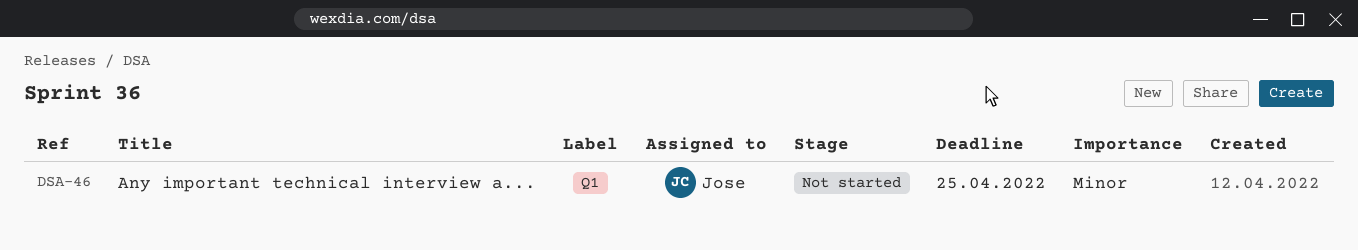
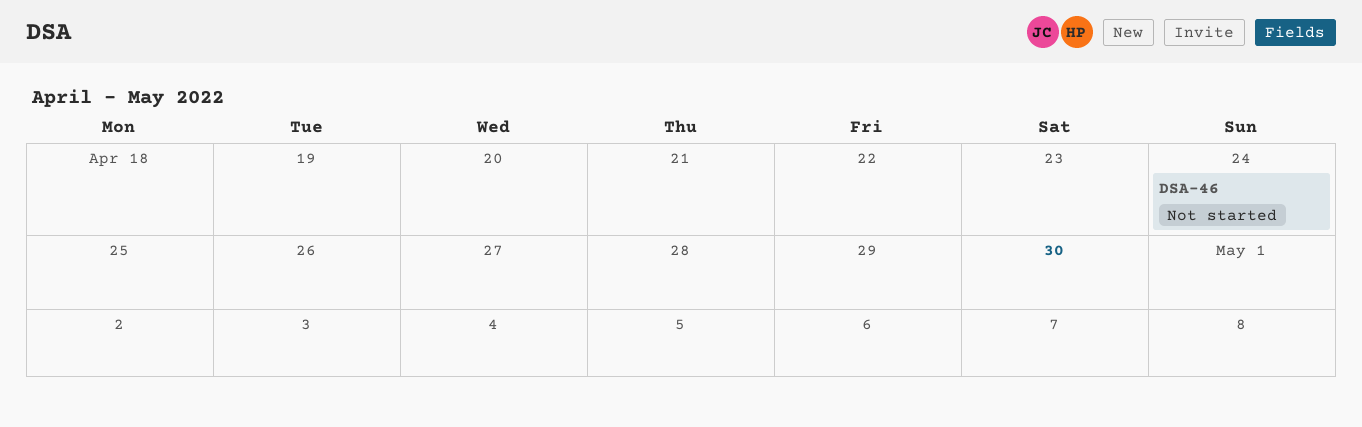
DSA-46, due: Apr 25 -> Apr 24

